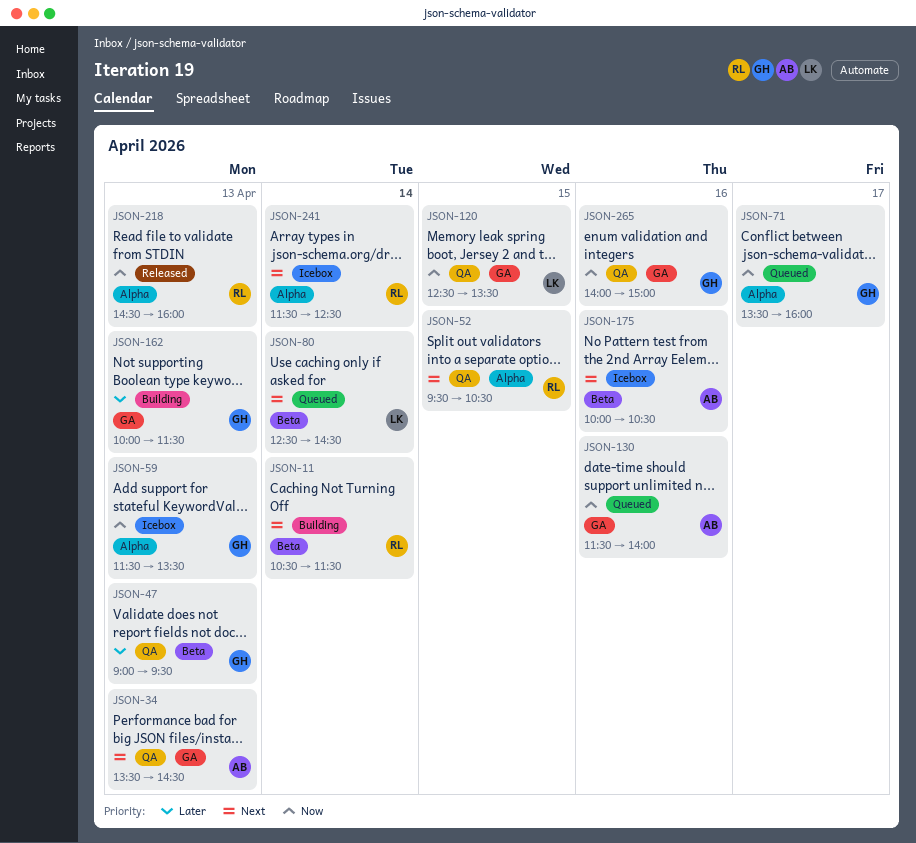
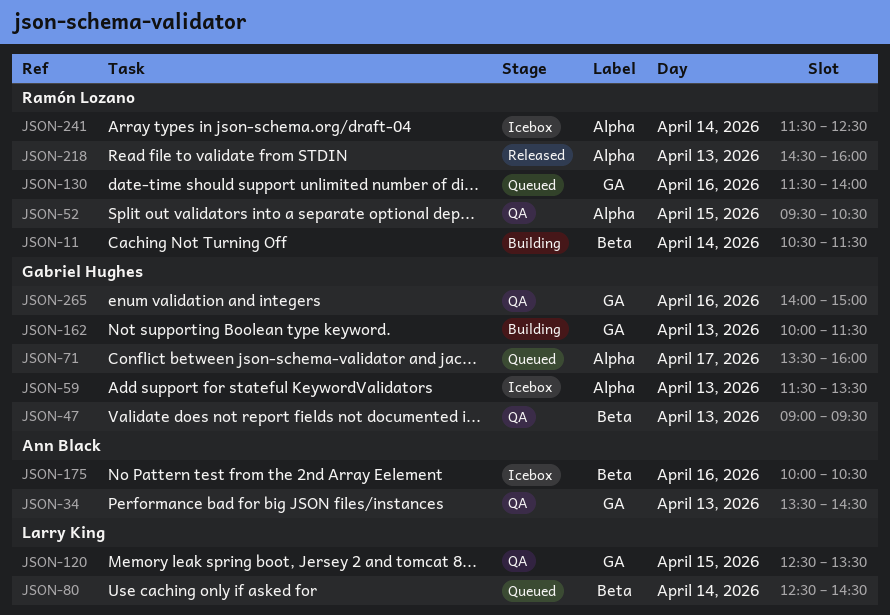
JSON-130, owner: Ann Black -> Ramón Lozano

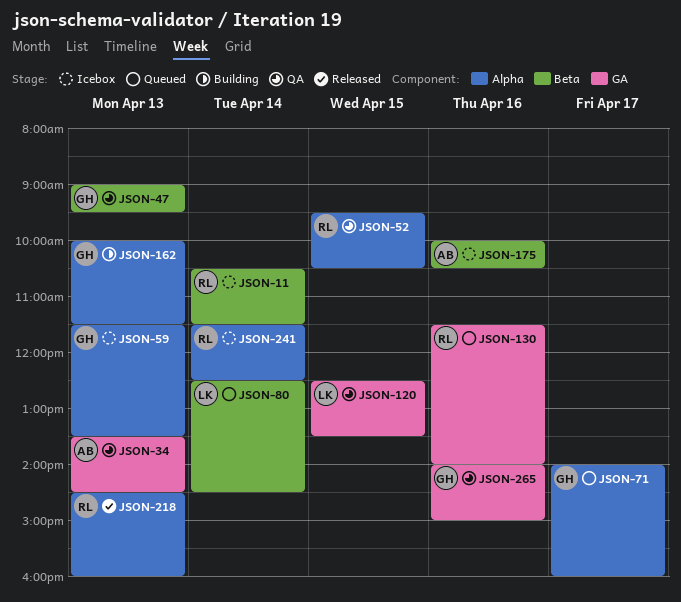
JSON-11, status: Building -> Icebox
JSON-71, begins: 13:30 -> 14:00
JSON-162, label: GA -> Alpha

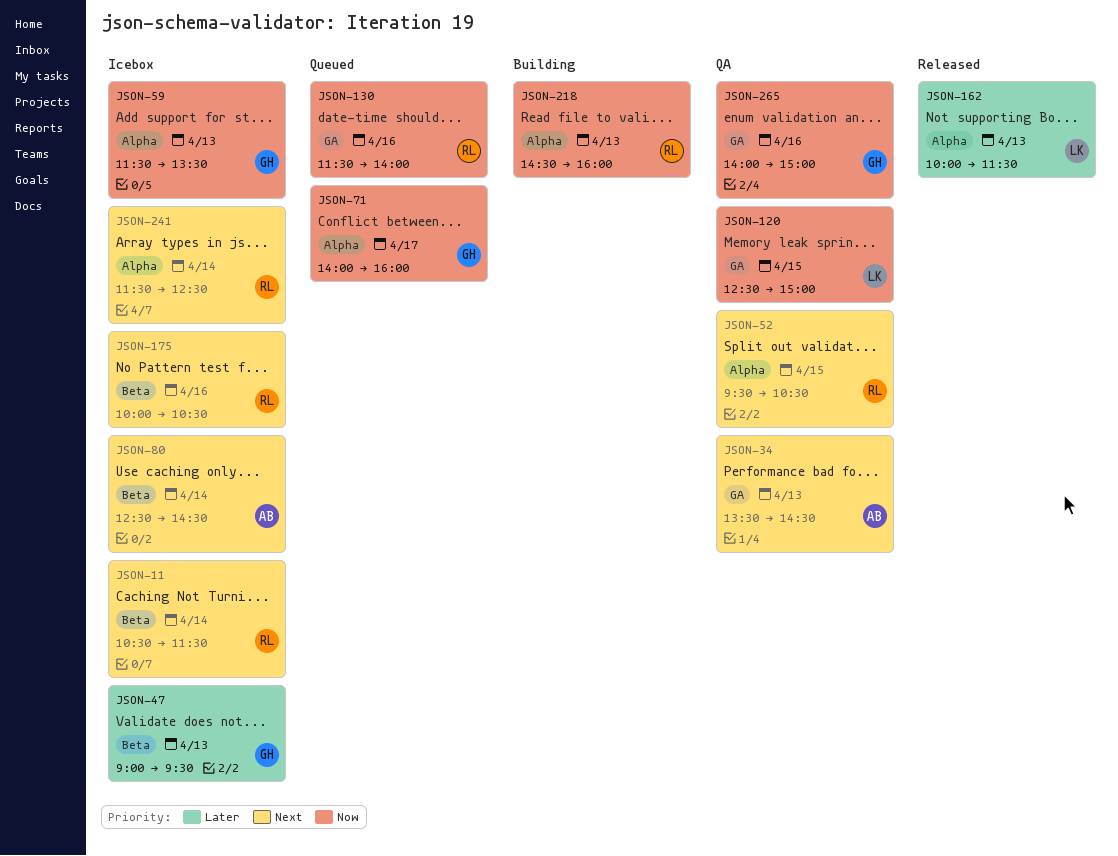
JSON-47, status: QA -> Icebox
JSON-80, status: Queued -> Icebox
JSON-80, owner: LK -> AB
JSON-120, ends: 13:30 -> 15:00
JSON-162, status: Building -> Released
JSON-162, owner: GH -> LK
JSON-175, owner: AB -> RL
JSON-218, status: Released -> Building

